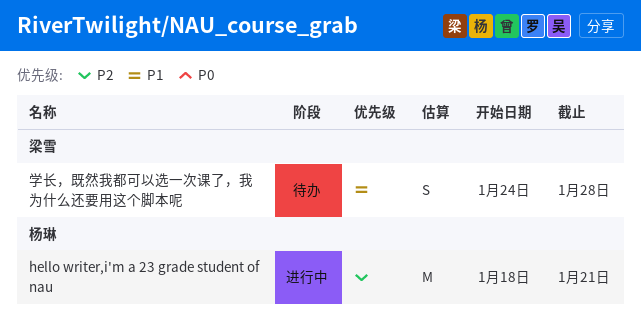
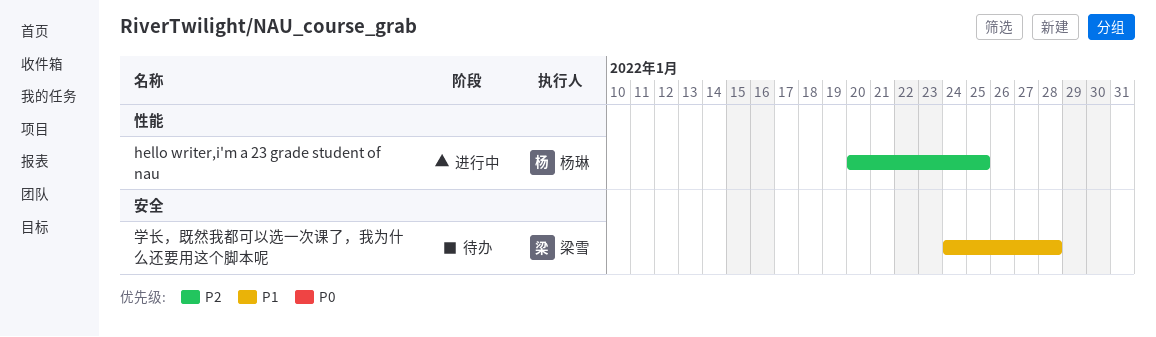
hello writer,i'm a 23 grade student of nau, start: Jan 18 -> Jan 20
hello writer,i'm a 23 grade student of nau, due: Jan 21 -> Jan 25

